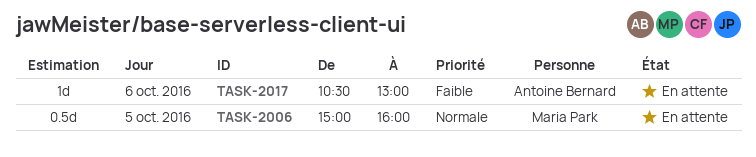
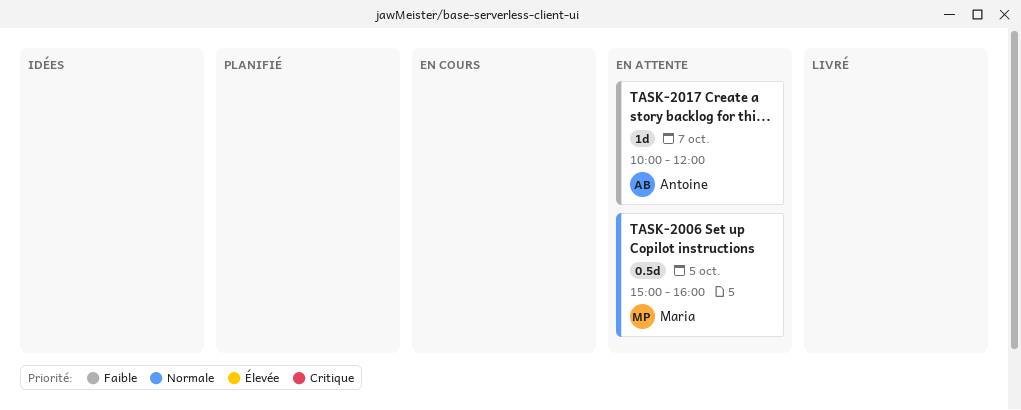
TASK-2017, day: Oct 6 -> Oct 7
TASK-2017, begins: 10:30 -> 10:00
TASK-2017, ends: 13:00 -> 12:00

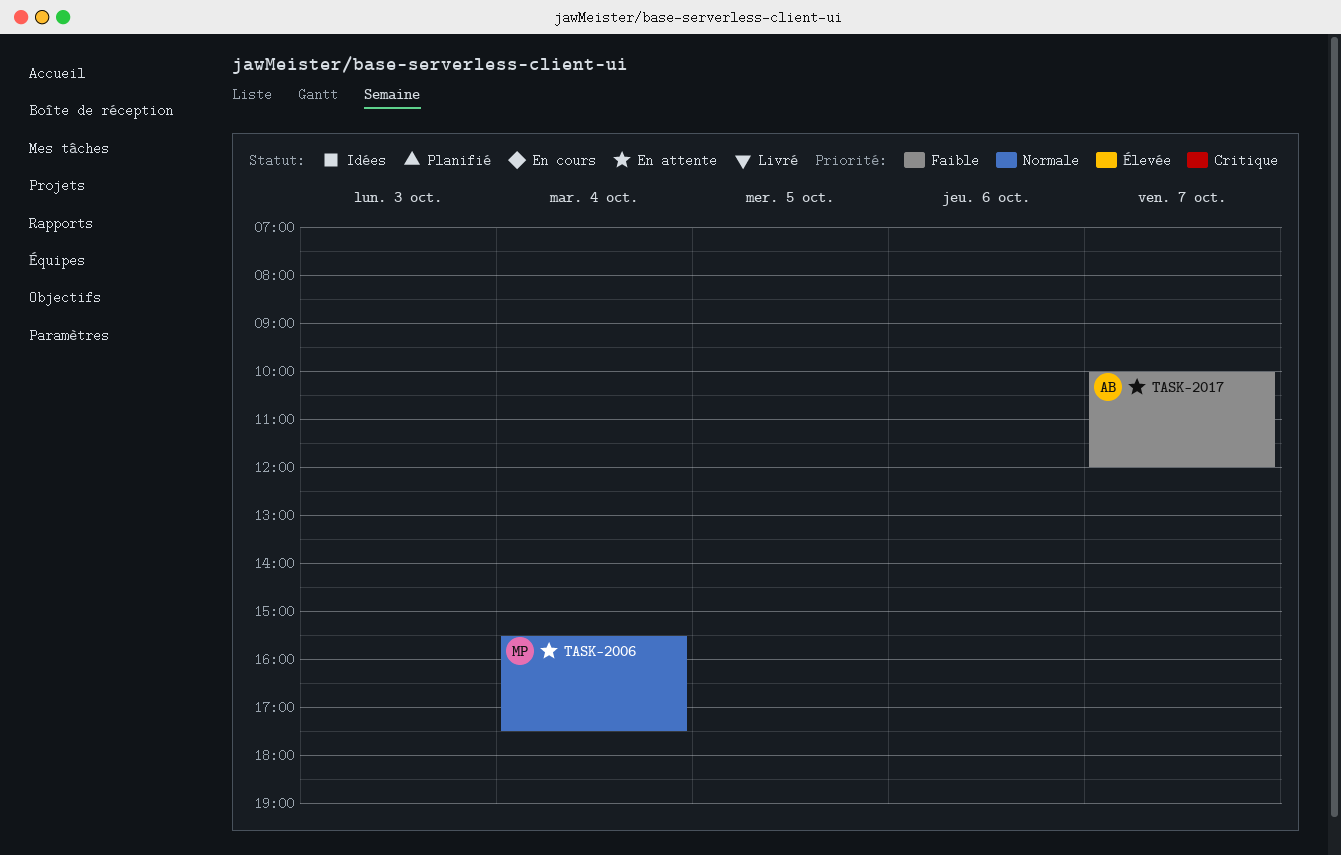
TASK-2006, day: Oct 5 -> Oct 4
TASK-2006, begins: 15:00 -> 15:30
TASK-2006, ends: 16:00 -> 17:30

